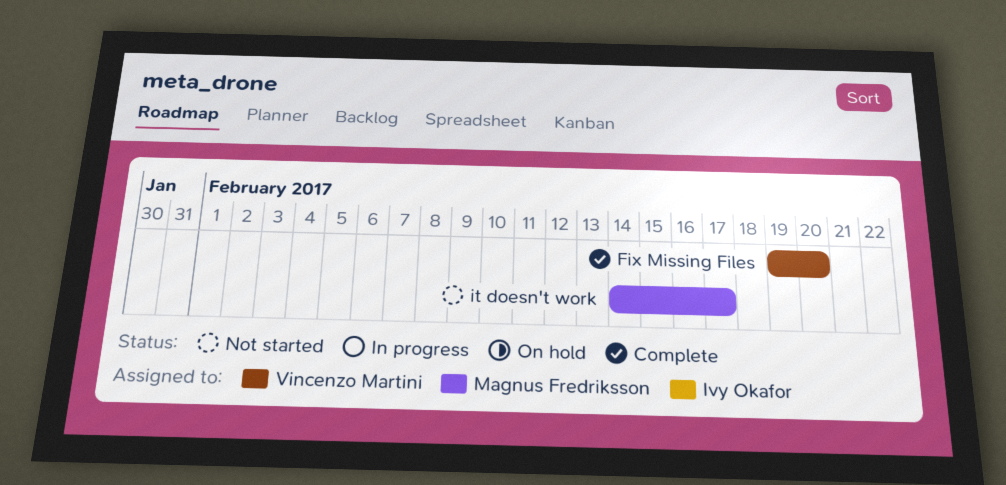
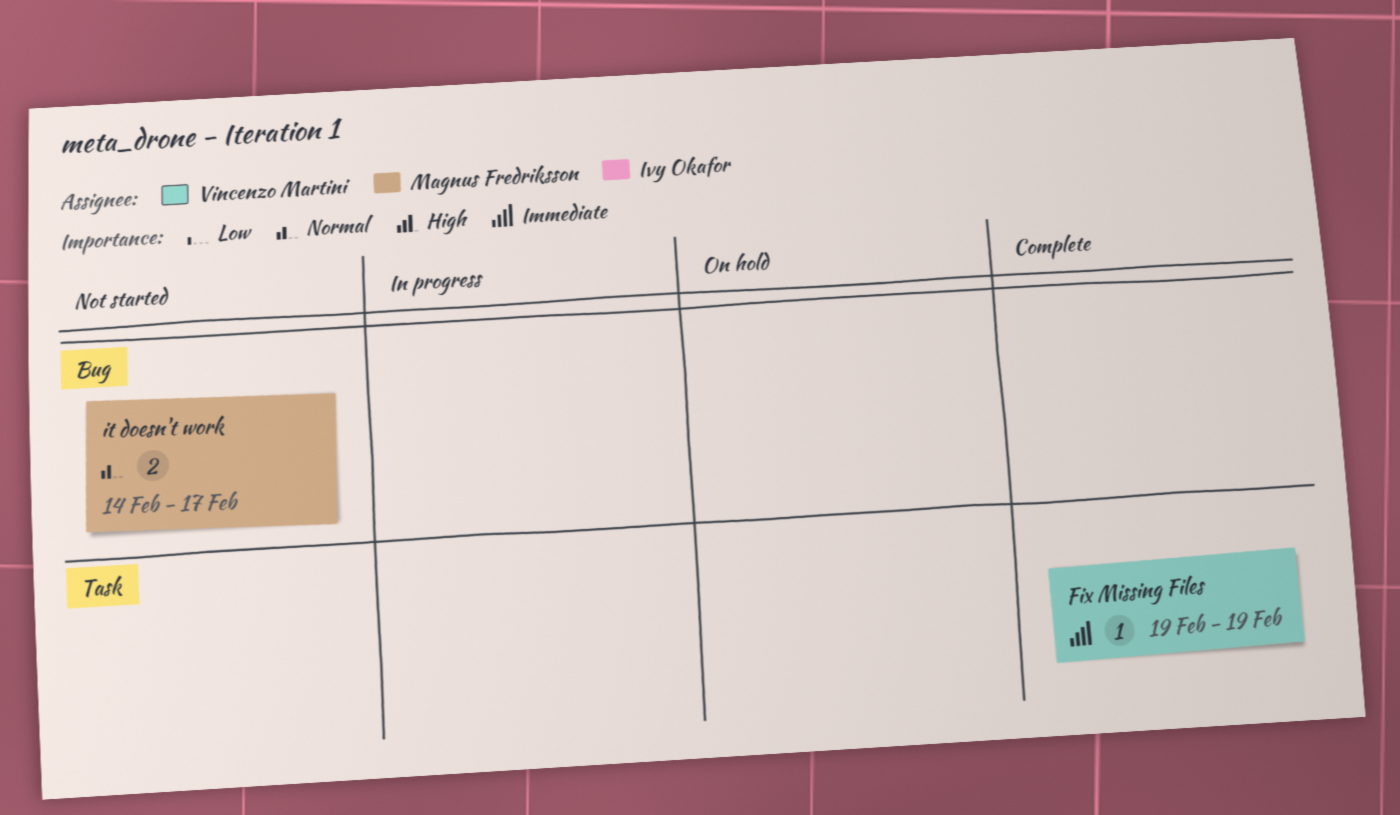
Fix Missing Files, due: Feb 20 -> Feb 19

